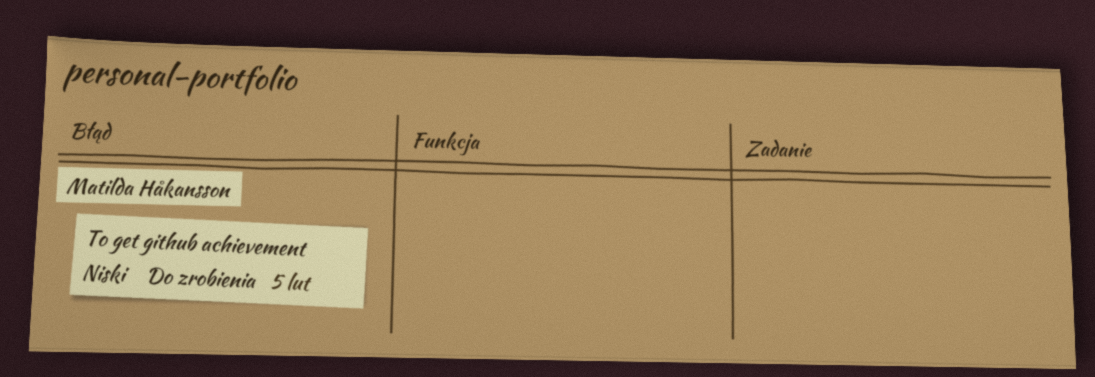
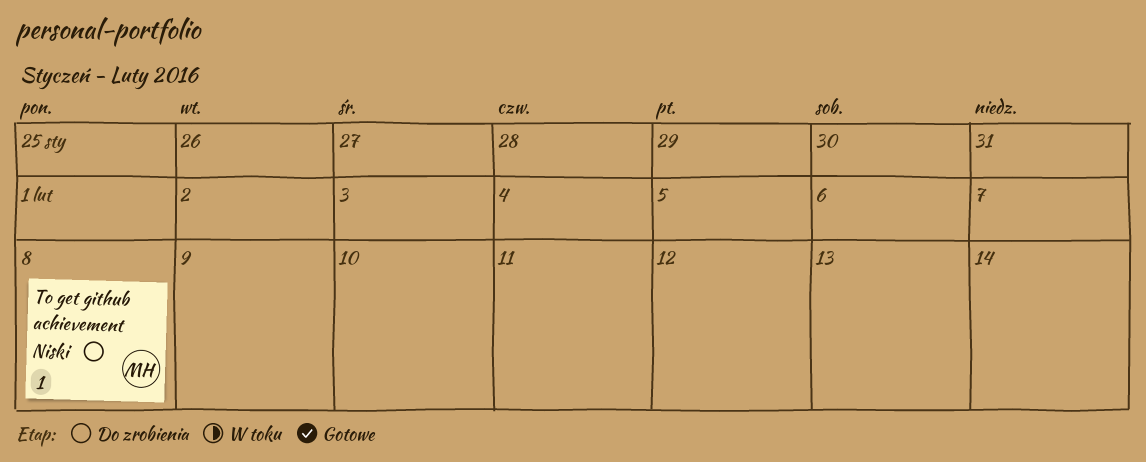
To get github achievement, due: Feb 5 -> Feb 8

